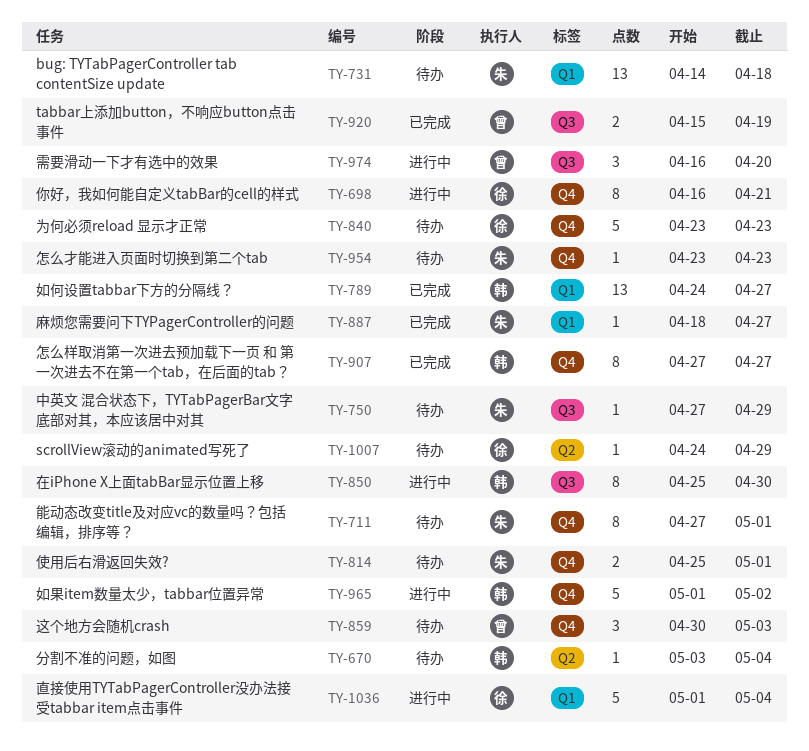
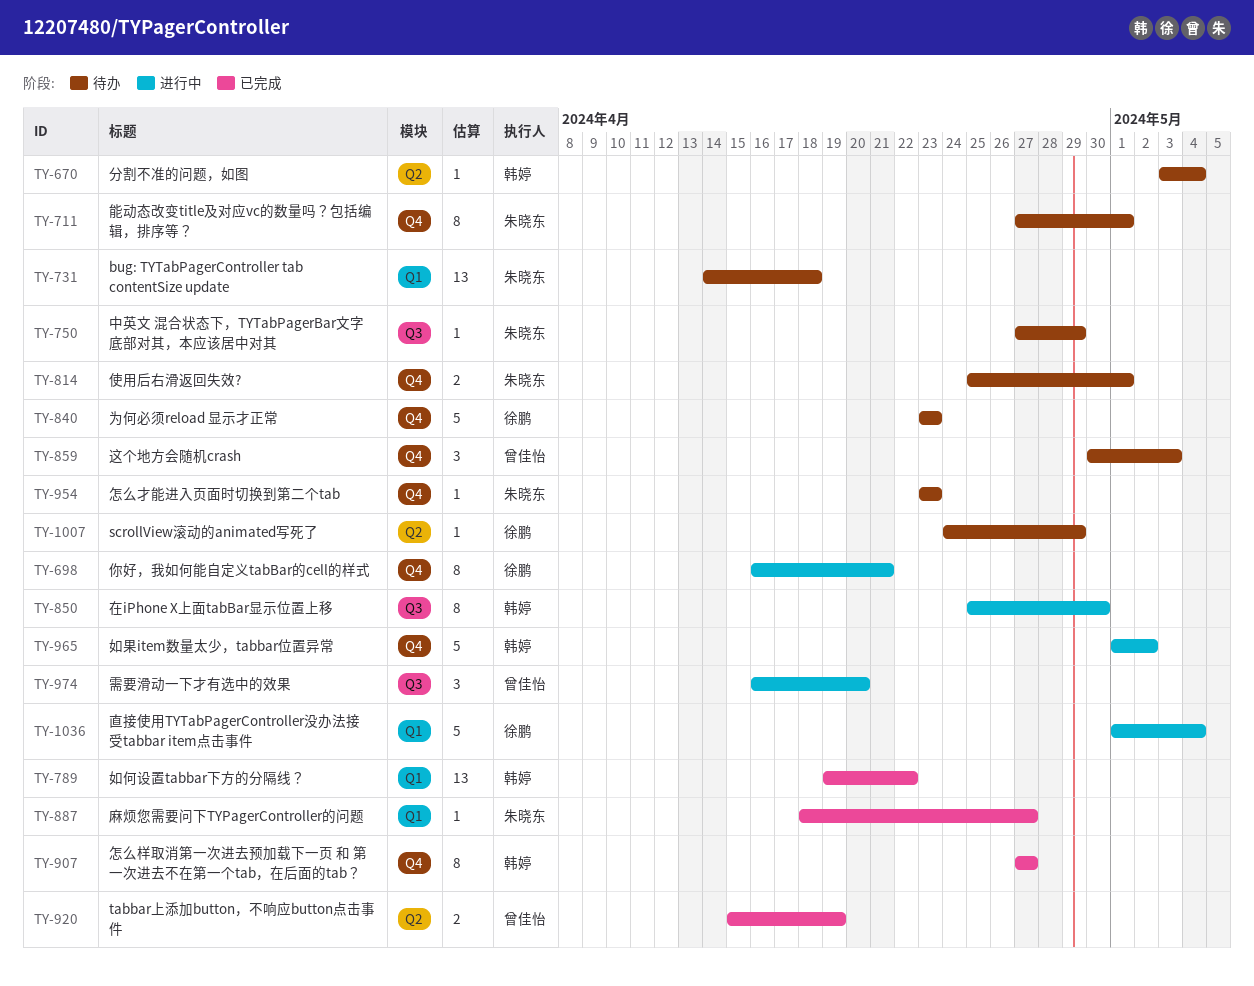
TY-789, start: Apr 24 -> Apr 19
TY-789, due: Apr 27 -> Apr 22
TY-920, label: Q3 -> Q2

